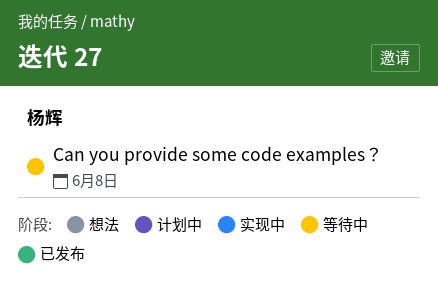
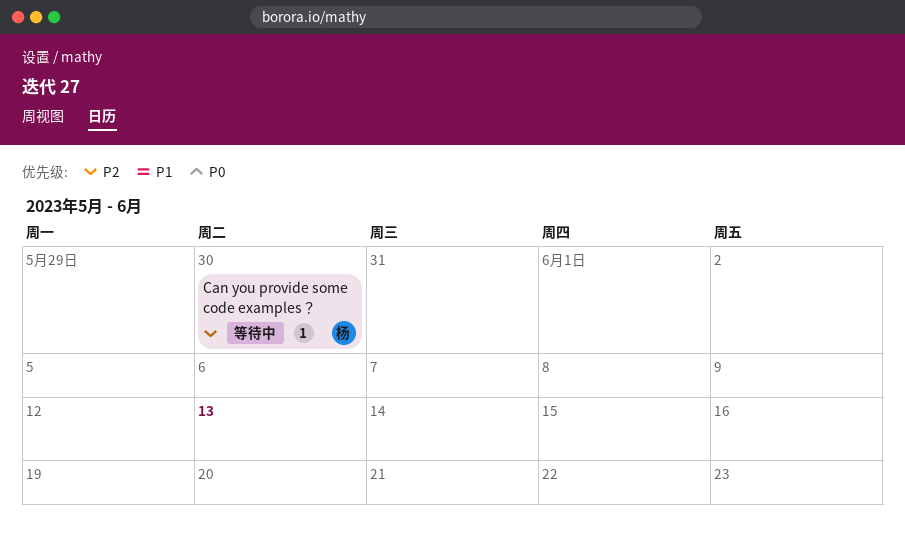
Can you provide some code examples？, due: Jun 8 -> May 30

